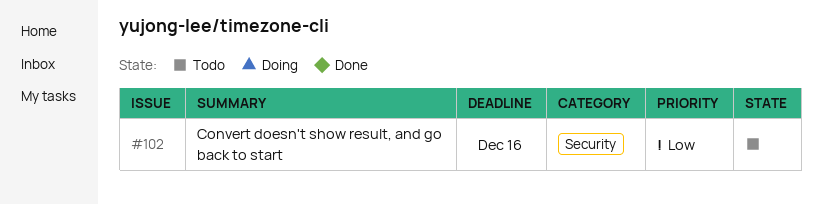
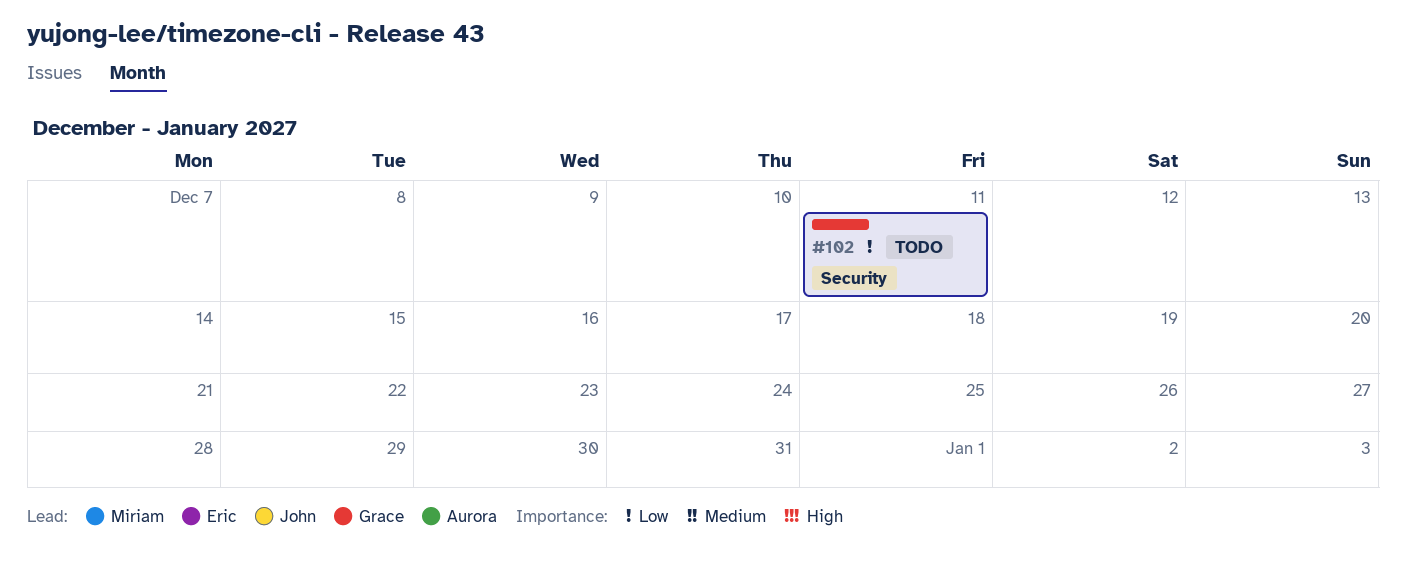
#102, due: Dec 16 -> Dec 11

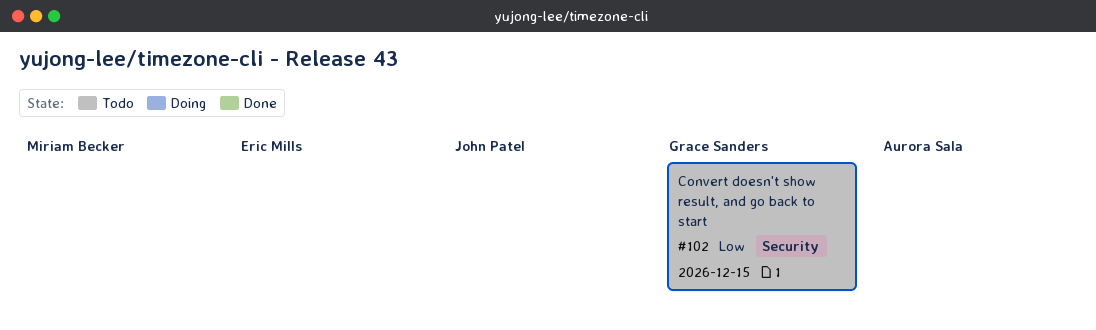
#102, due: Dec 11 -> Dec 15

